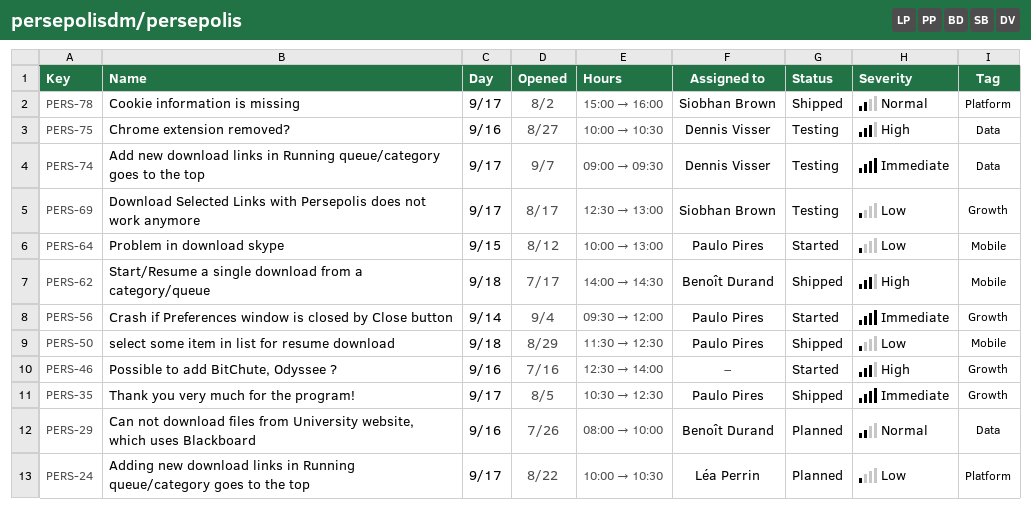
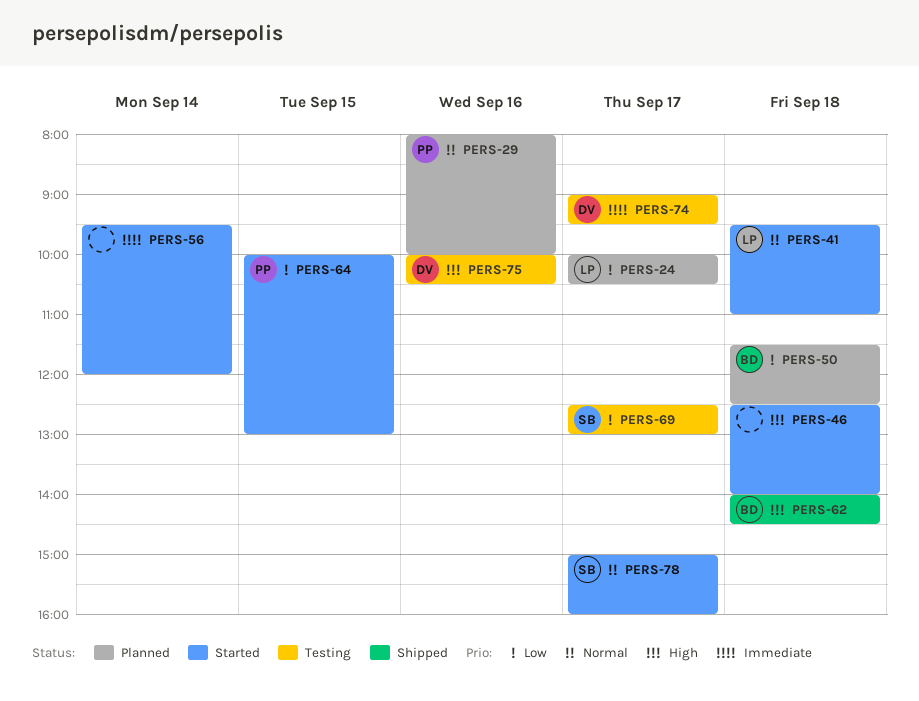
PERS-29, owner: Benoît Durand -> Paulo Pires
PERS-35: present -> none
PERS-41: none -> present
PERS-46, day: Sep 16 -> Sep 18
PERS-50, status: Shipped -> Planned
PERS-50, owner: Paulo Pires -> Benoît Durand
PERS-56, owner: Paulo Pires -> none
PERS-78, status: Shipped -> Started

